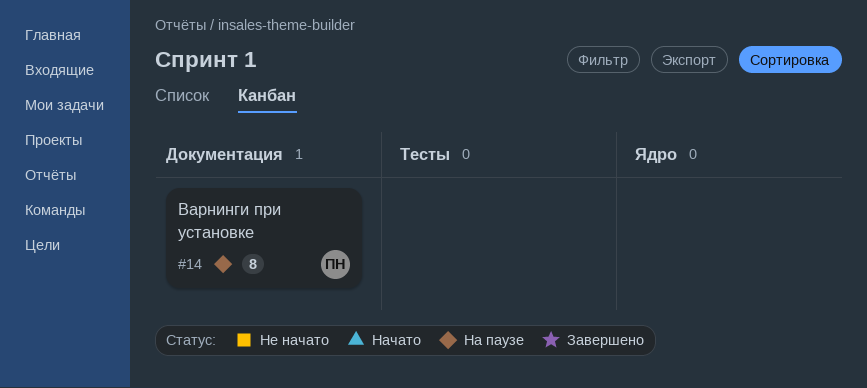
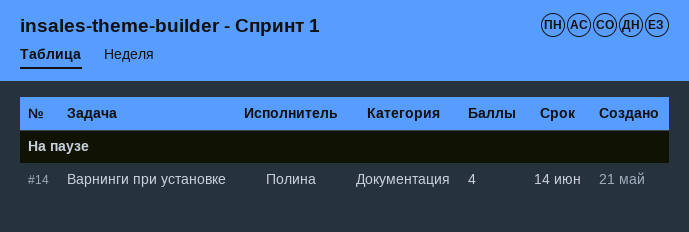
#14, estimate: 8 -> 4

